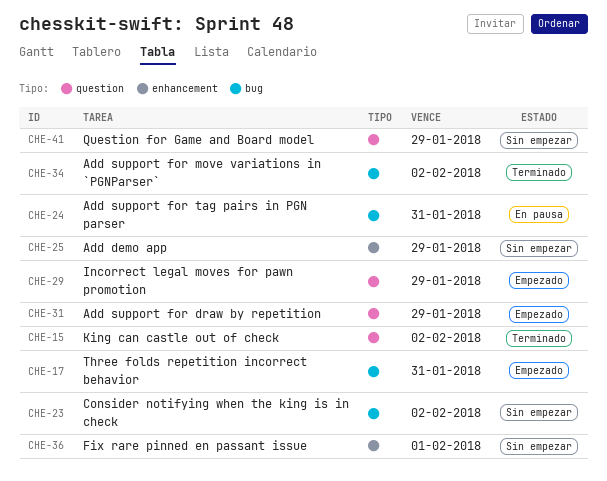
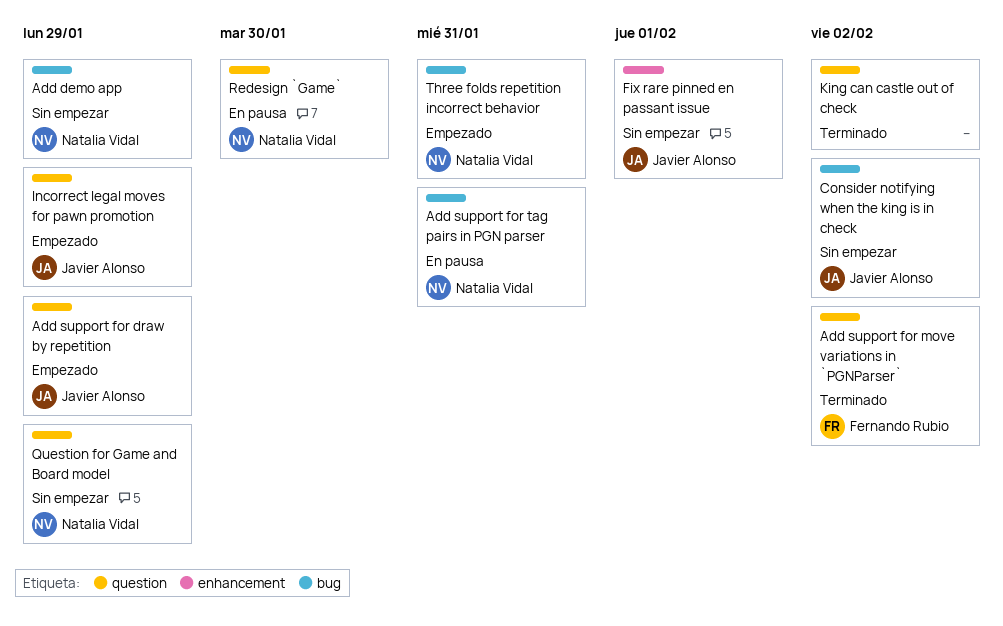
Add demo app, label: enhancement -> bug
Add support for move variations in `PGNParser`, label: bug -> question
Redesign `Game`: none -> present

